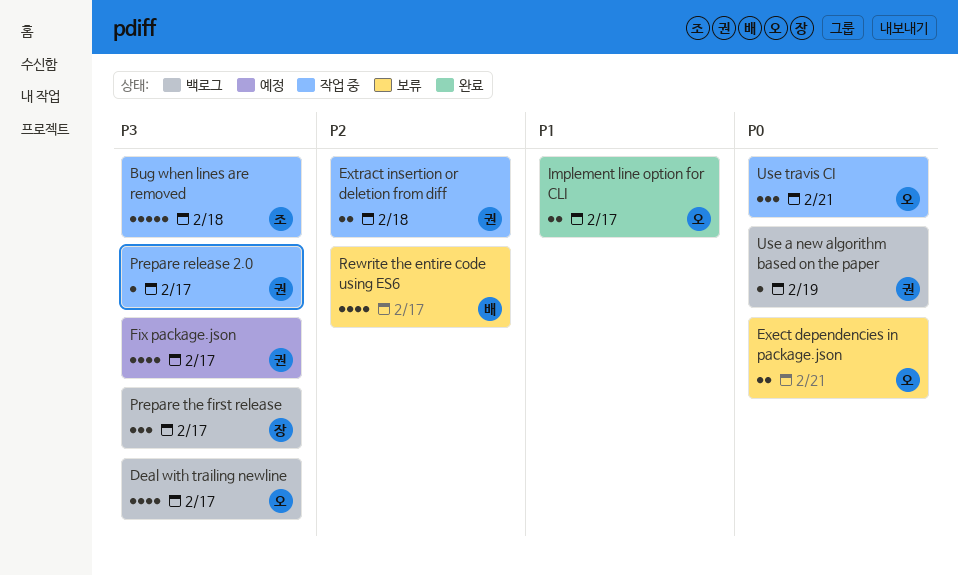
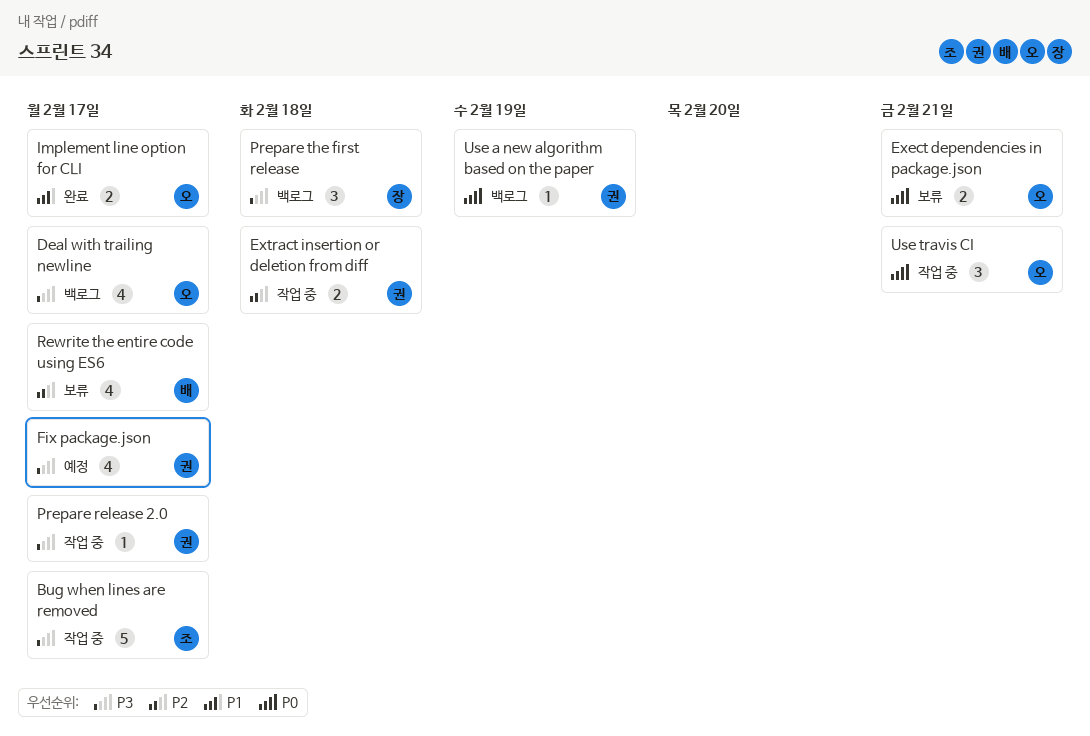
Bug when lines are removed, due: Feb 18 -> Feb 17
Prepare the first release, due: Feb 17 -> Feb 18

